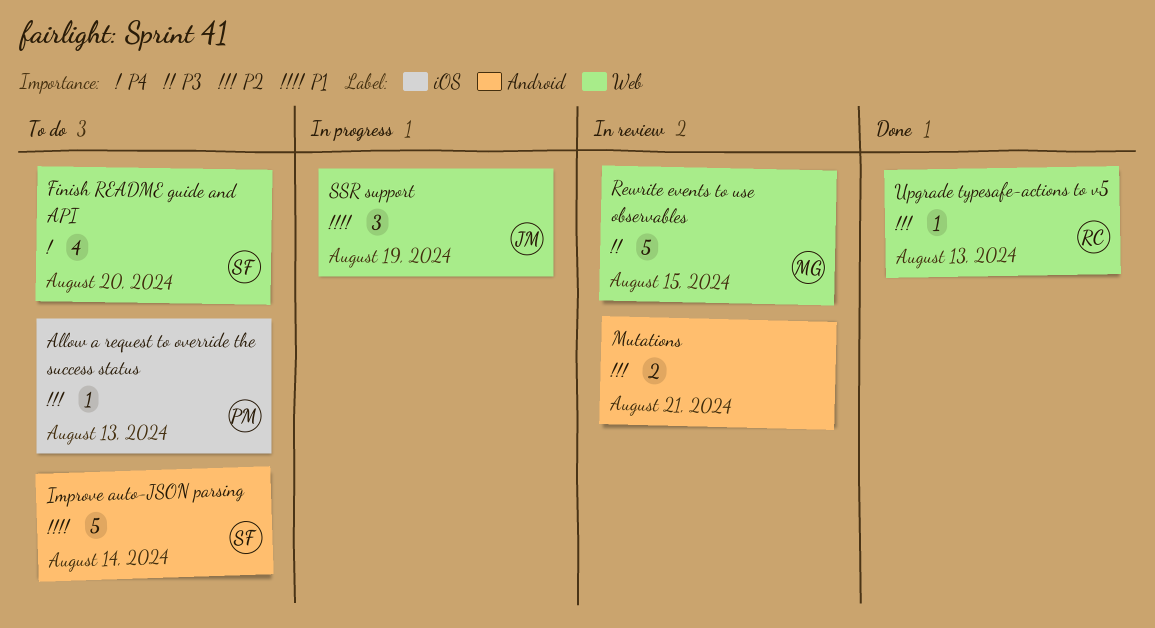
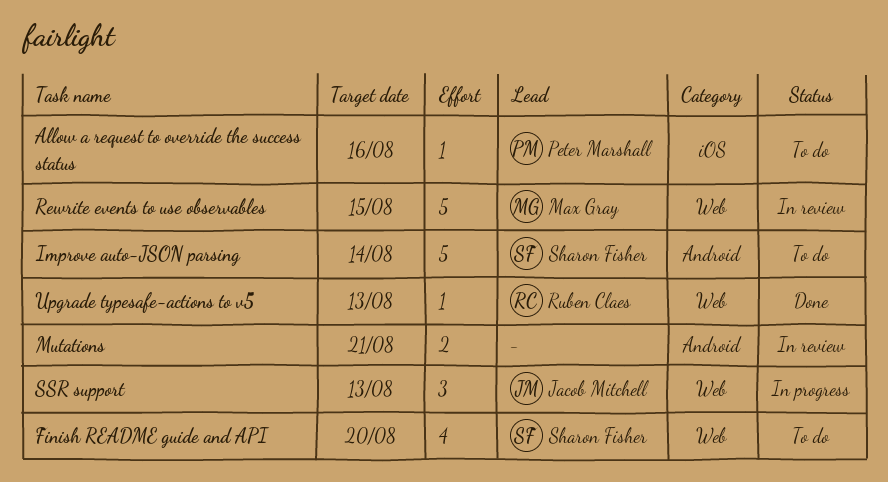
Allow a request to override the success status, due: Aug 13 -> Aug 16
SSR support, due: Aug 19 -> Aug 13

